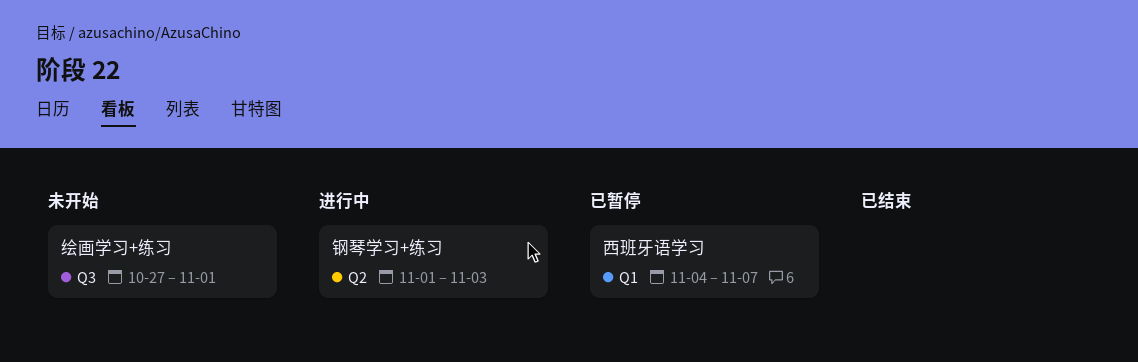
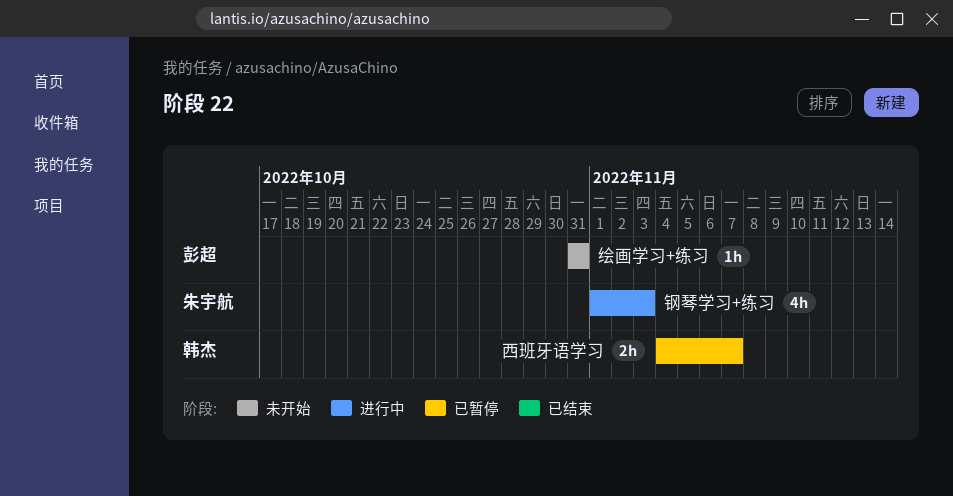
绘画学习+练习, start: Oct 27 -> Oct 31
绘画学习+练习, due: Nov 1 -> Oct 31

